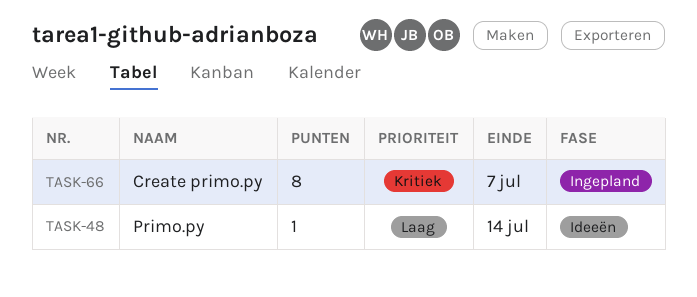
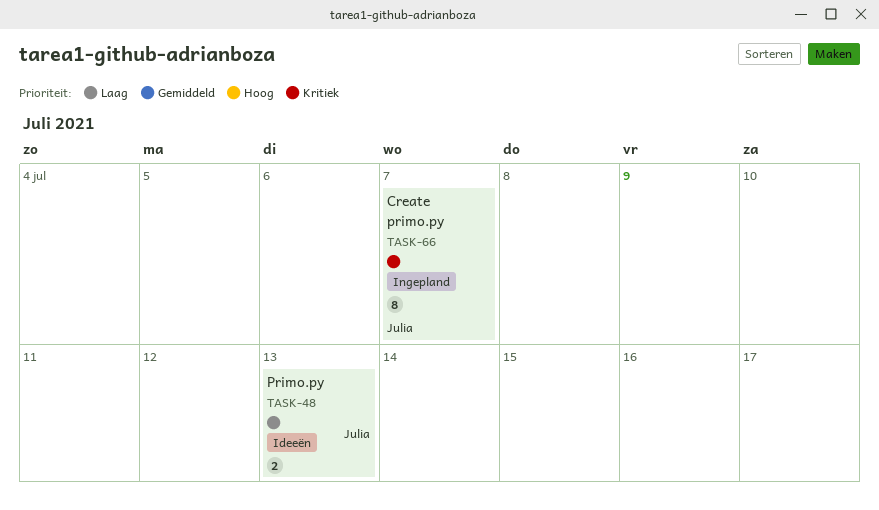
TASK-48, estimate: 1 -> 2
TASK-48, due: Jul 14 -> Jul 13

